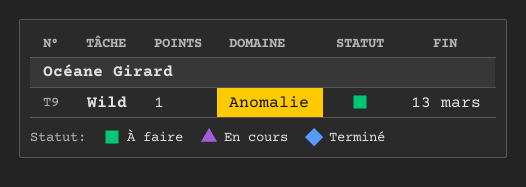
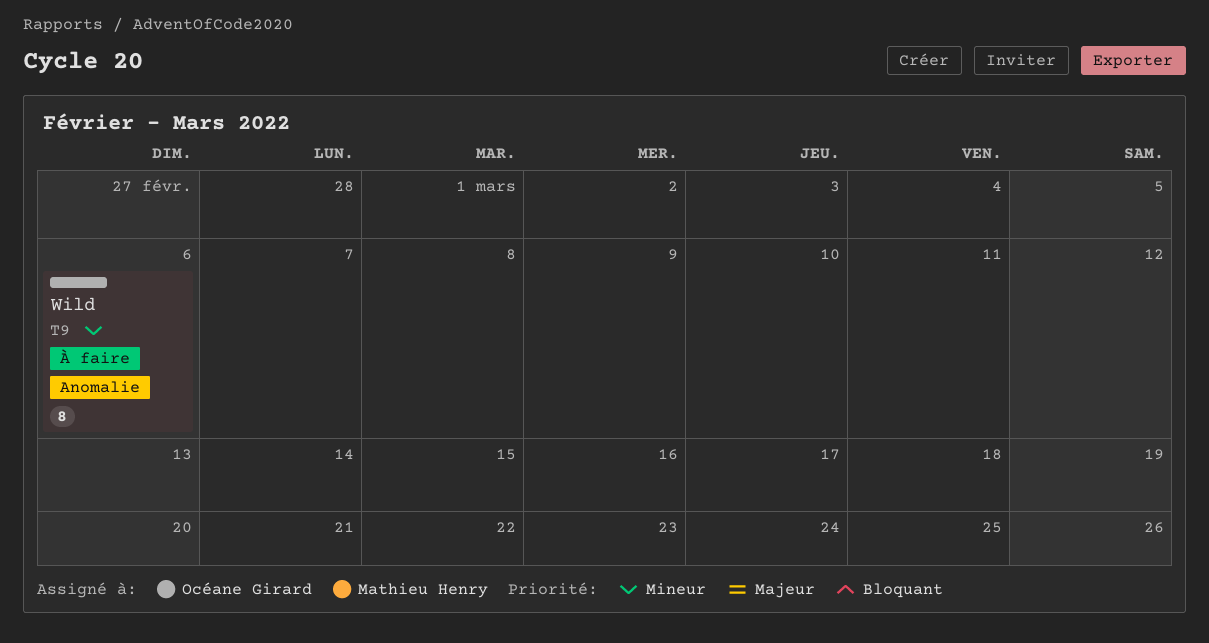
T9, estimate: 1 -> 8
T9, due: Mar 13 -> Mar 6

